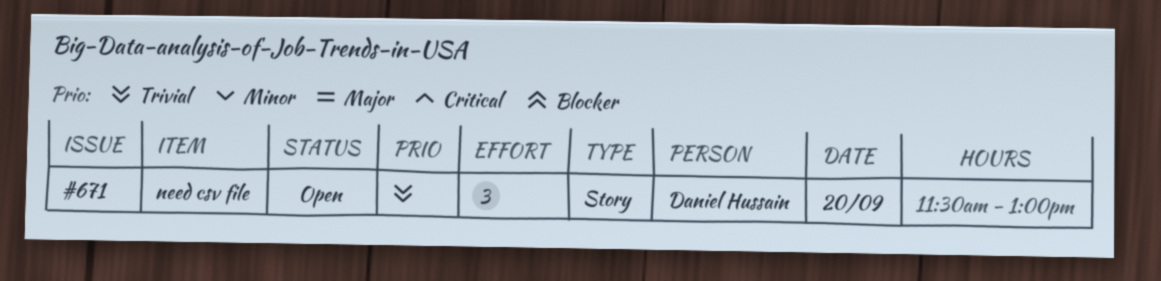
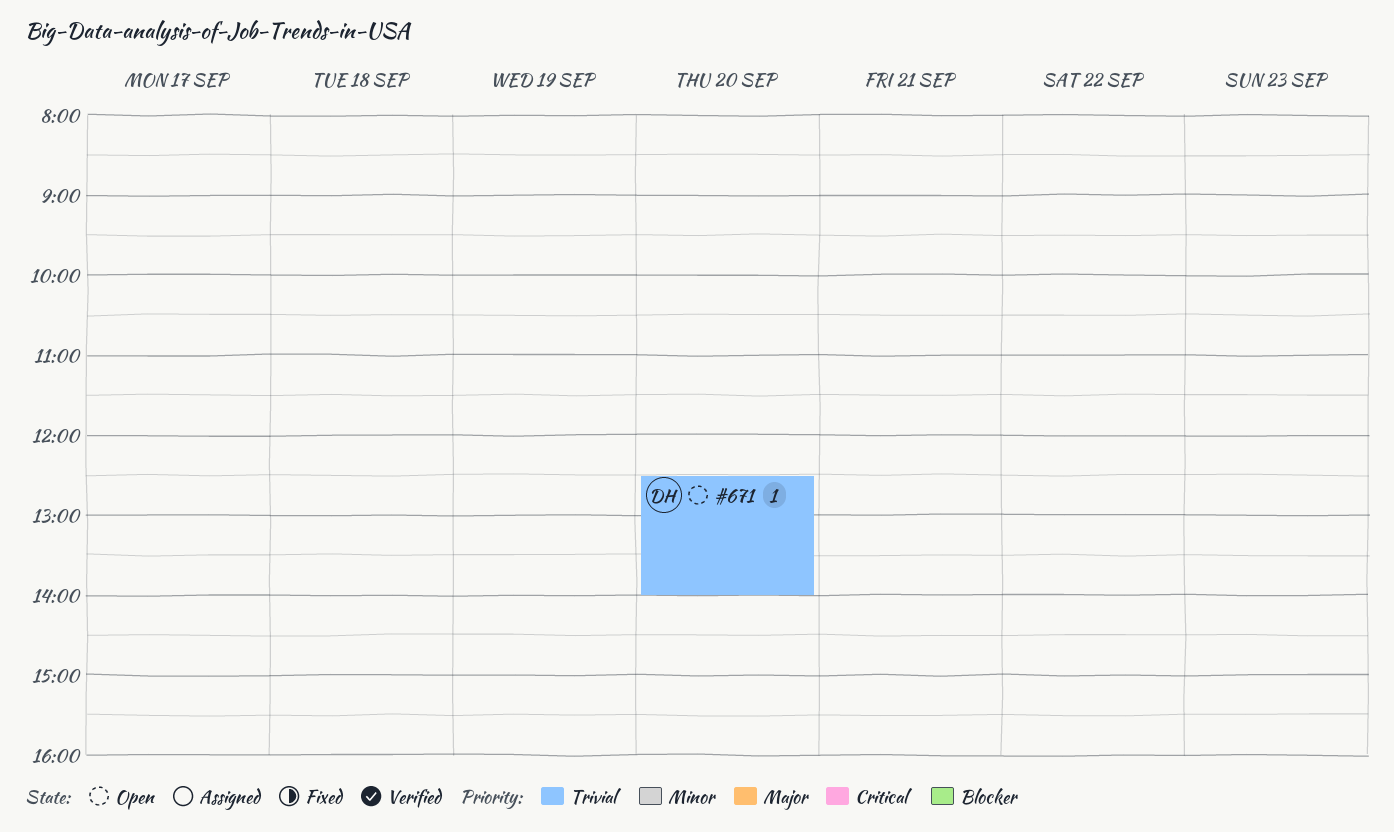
#671, estimate: 3 -> 1
#671, begins: 11:30 -> 12:30
#671, ends: 13:00 -> 14:00

